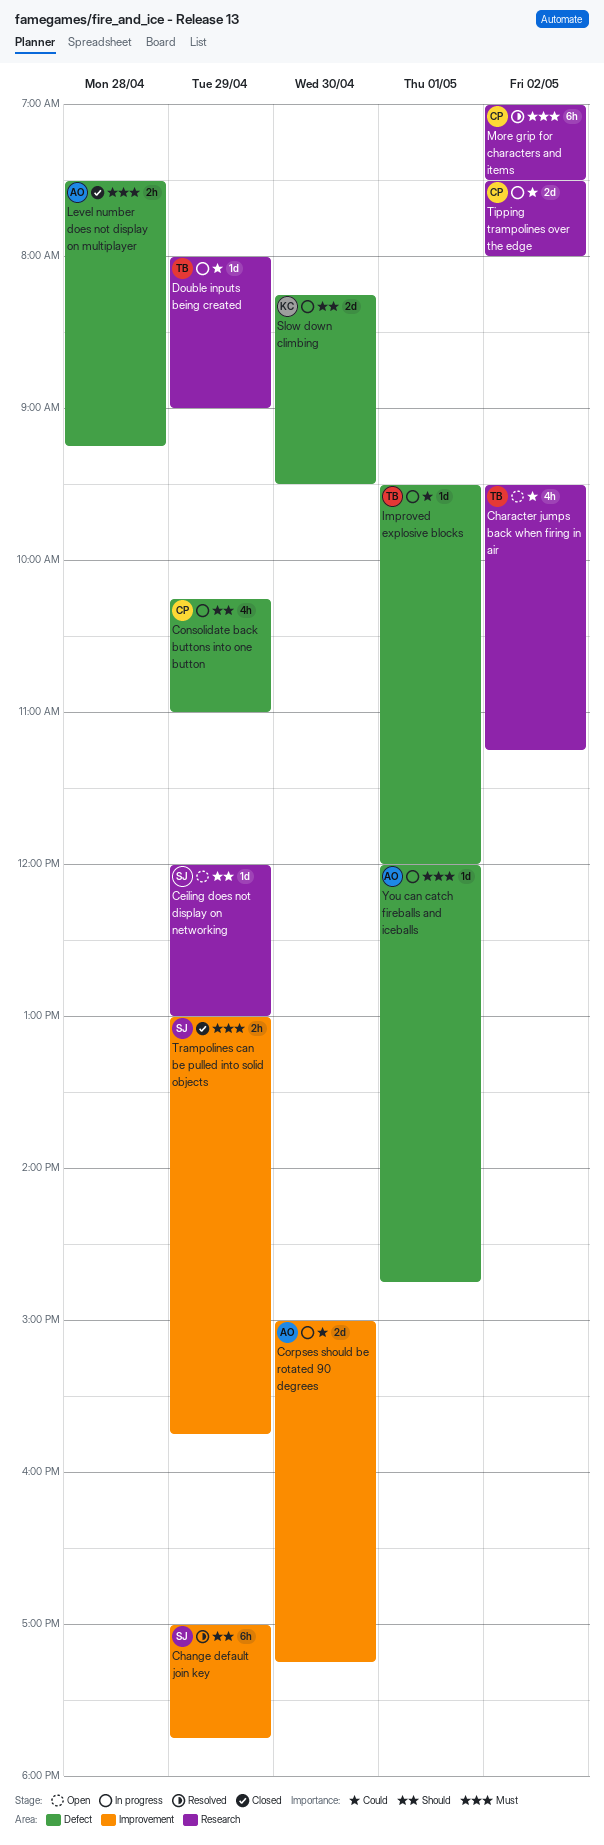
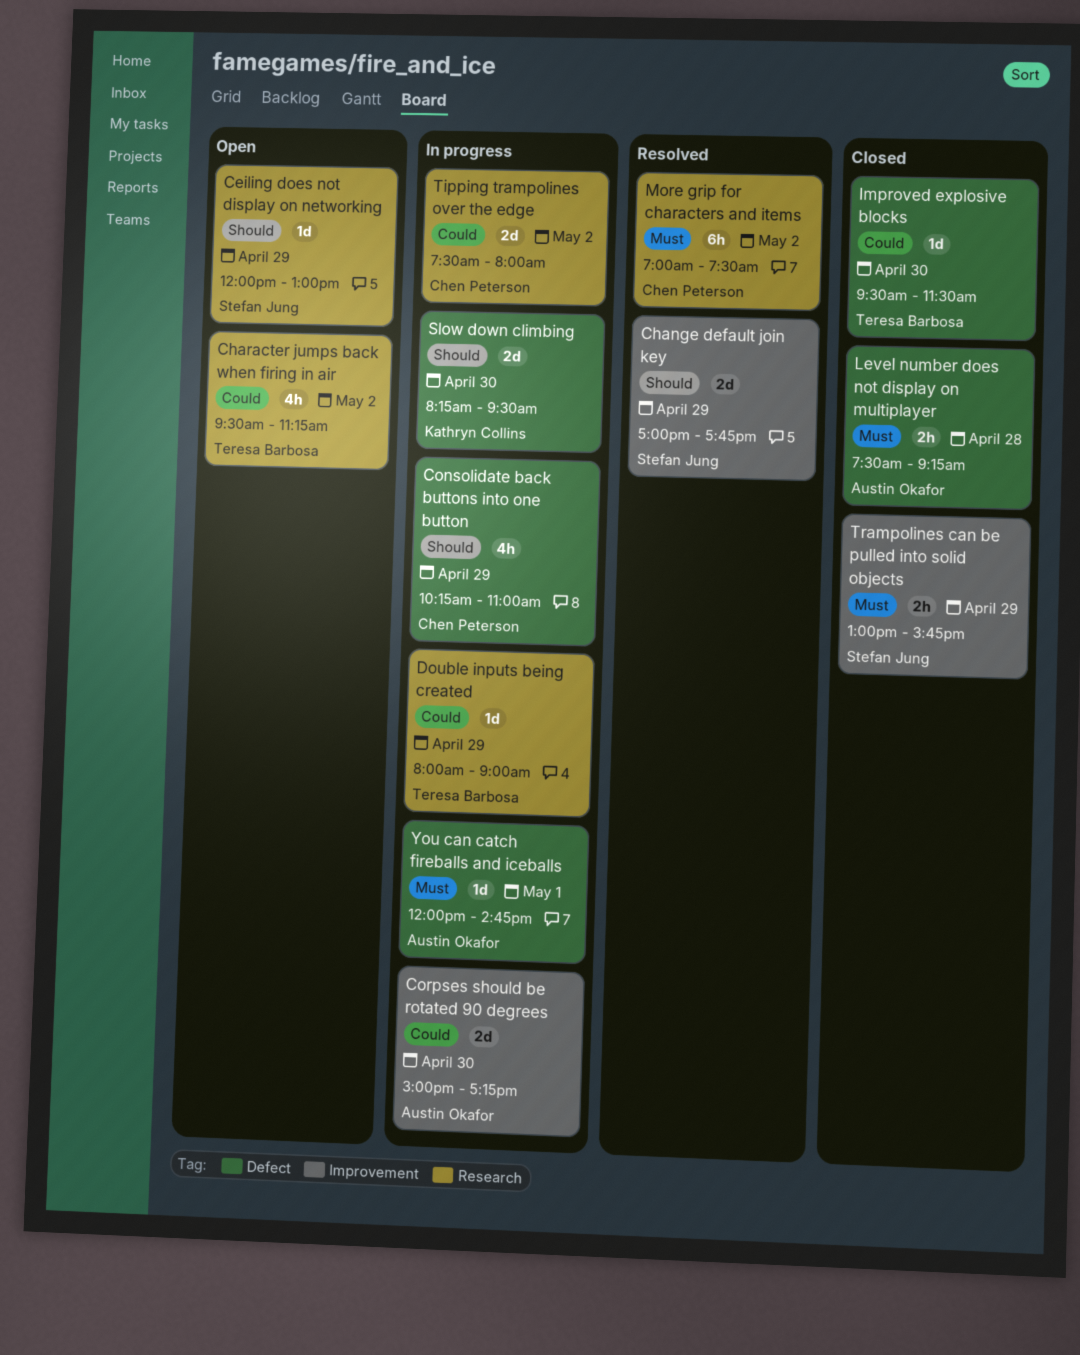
Change default join key, estimate: 6h -> 2d
Improved explosive blocks, status: In progress -> Closed
Improved explosive blocks, day: May 1 -> Apr 30
Improved explosive blocks, ends: 12:00 -> 11:30

